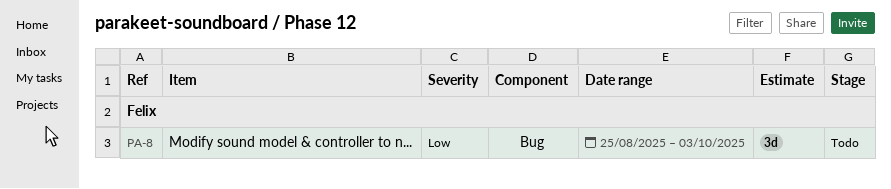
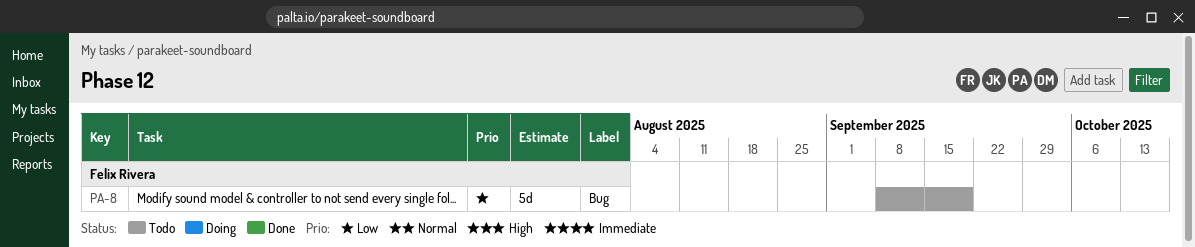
PA-8, estimate: 3d -> 5d
PA-8, start: Aug 25 -> Sep 8
PA-8, due: Oct 3 -> Sep 19

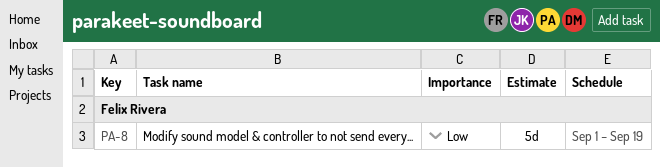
PA-8, start: Sep 8 -> Sep 1

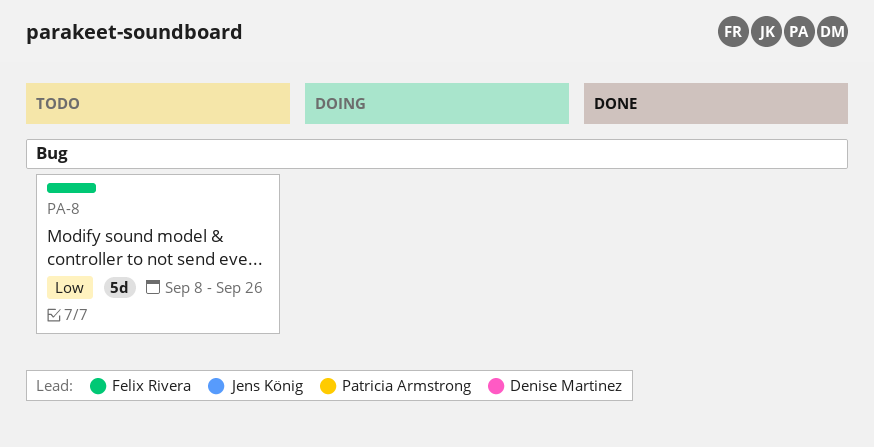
PA-8, start: Sep 1 -> Sep 8
PA-8, due: Sep 19 -> Sep 26

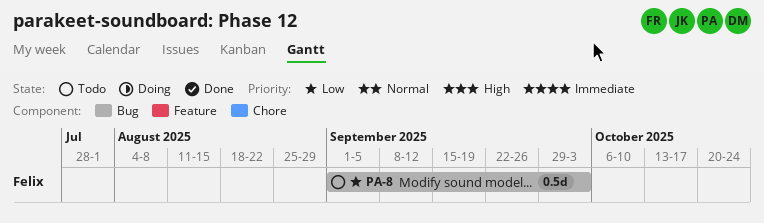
PA-8, estimate: 5d -> 0.5d
PA-8, start: Sep 8 -> Sep 1
PA-8, due: Sep 26 -> Oct 3

